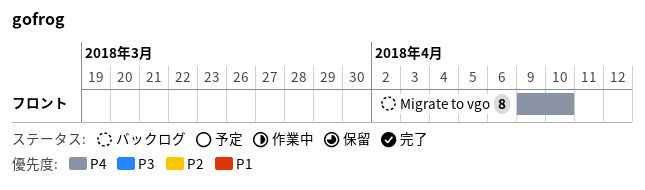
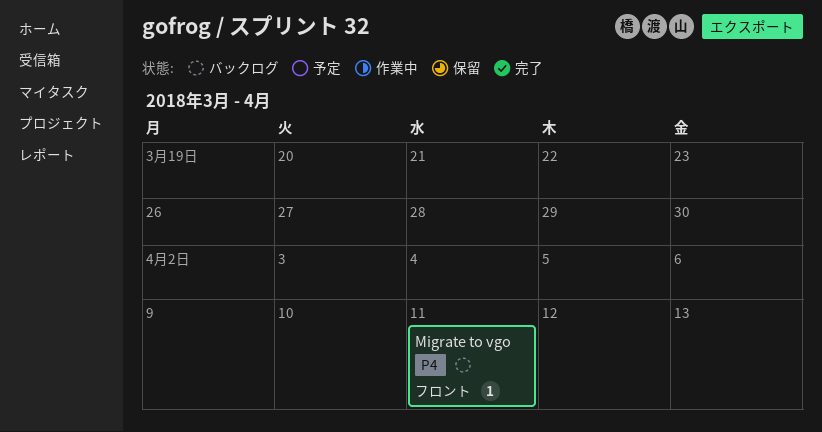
Migrate to vgo, estimate: 8 -> 1
Migrate to vgo, due: Apr 10 -> Apr 11

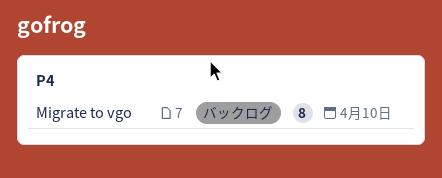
Migrate to vgo, estimate: 1 -> 8
Migrate to vgo, due: Apr 11 -> Apr 10

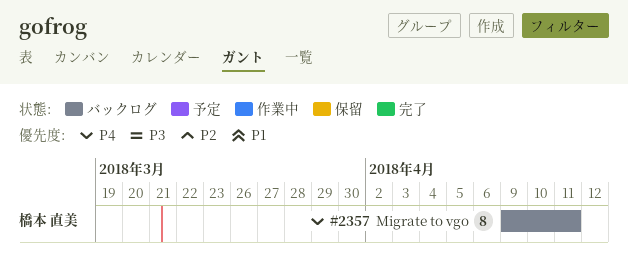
Migrate to vgo, due: Apr 10 -> Apr 11

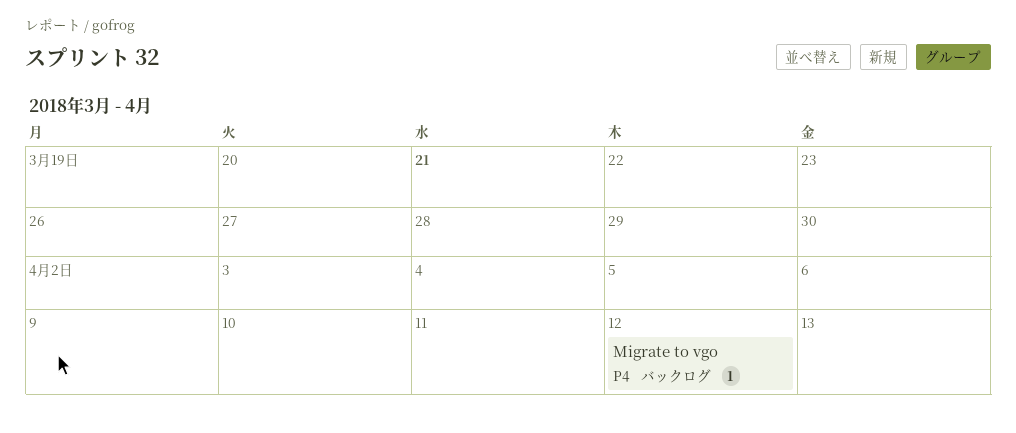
Migrate to vgo, estimate: 8 -> 1
Migrate to vgo, due: Apr 11 -> Apr 12

